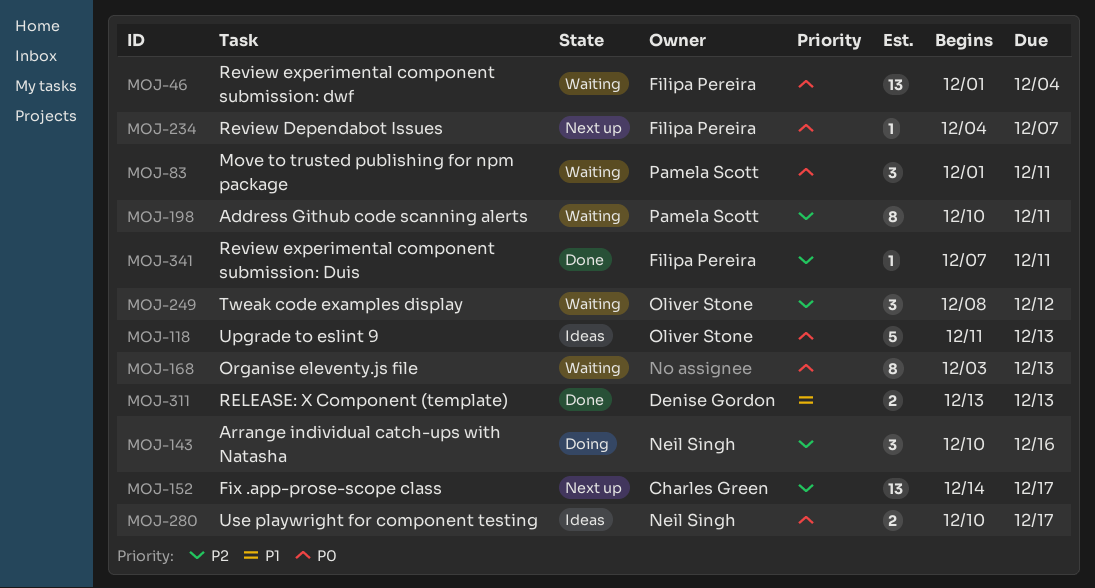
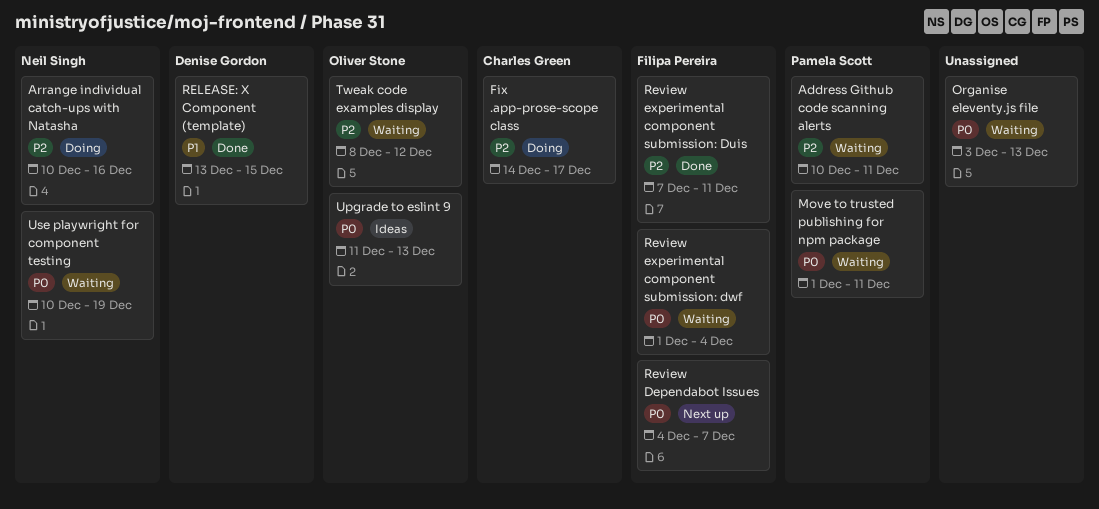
Fix .app-prose-scope class, status: Next up -> Doing
RELEASE: X Component (template), due: Dec 13 -> Dec 15
Use playwright for component testing, status: Ideas -> Waiting
Use playwright for component testing, due: Dec 17 -> Dec 19

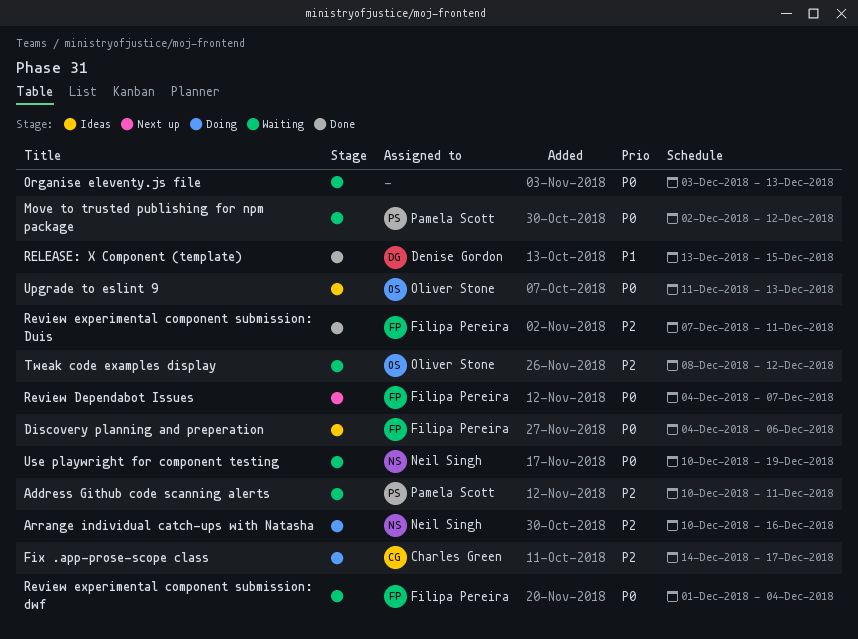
Discovery planning and preperation: none -> present
Move to trusted publishing for npm package, start: Dec 1 -> Dec 2
Move to trusted publishing for npm package, due: Dec 11 -> Dec 12

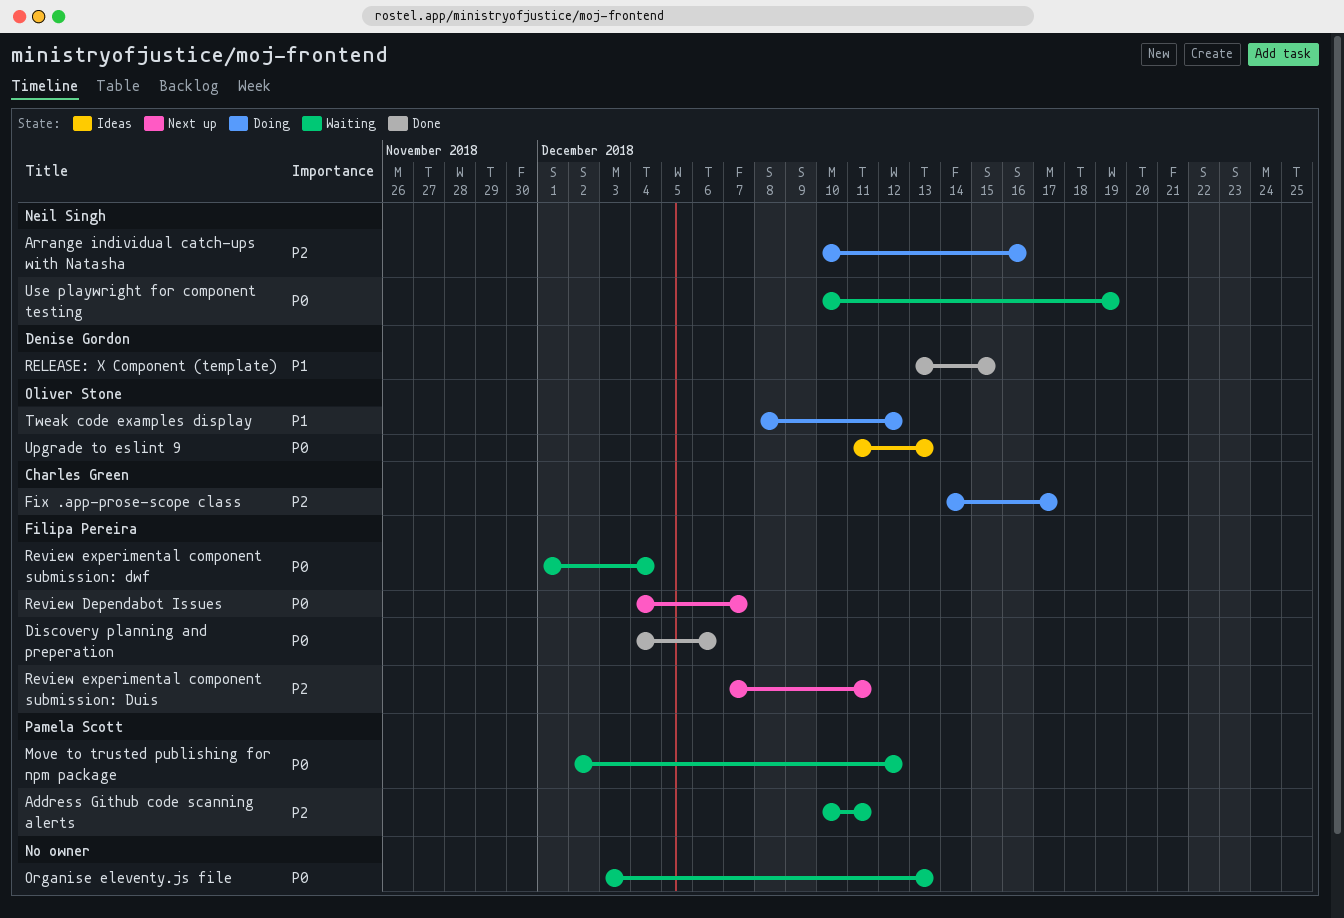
Discovery planning and preperation, status: Ideas -> Done
Review experimental component submission: Duis, status: Done -> Next up
Tweak code examples display, status: Waiting -> Doing
Tweak code examples display, priority: P2 -> P1

